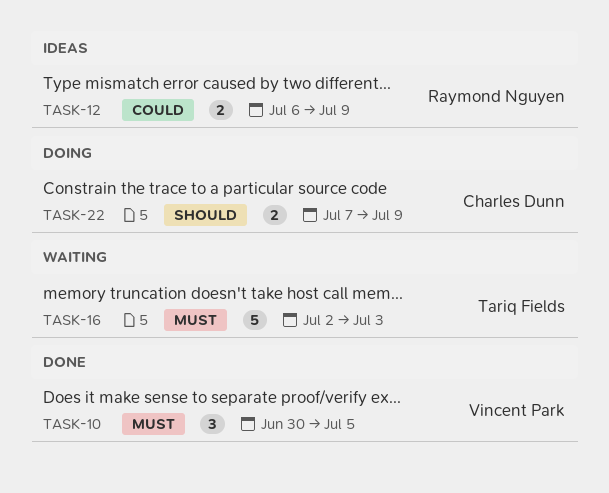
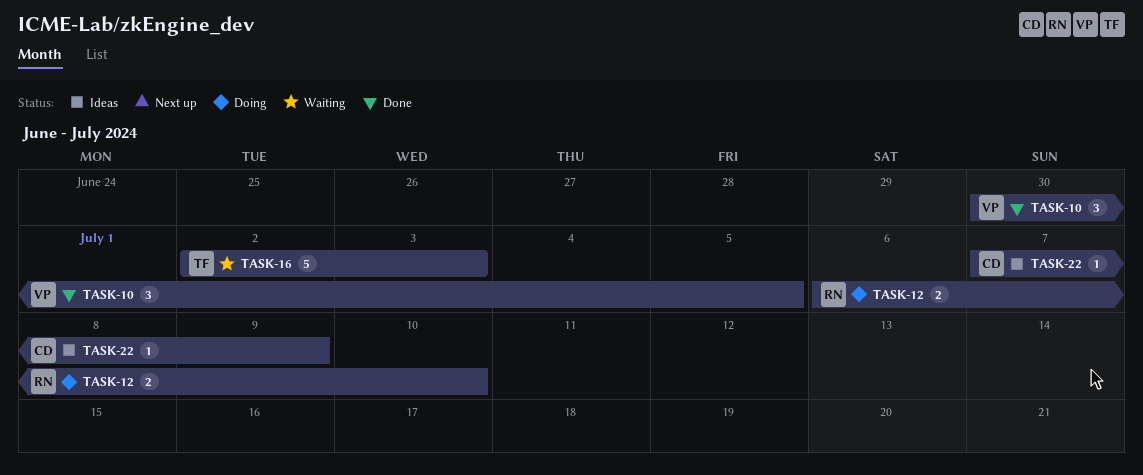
TASK-12, status: Ideas -> Doing
TASK-12, due: Jul 9 -> Jul 10
TASK-22, status: Doing -> Ideas
TASK-22, estimate: 2 -> 1

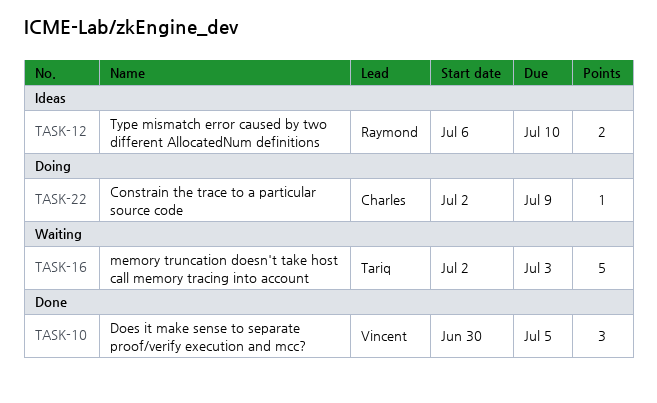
TASK-12, status: Doing -> Ideas
TASK-22, status: Ideas -> Doing
TASK-22, start: Jul 7 -> Jul 2

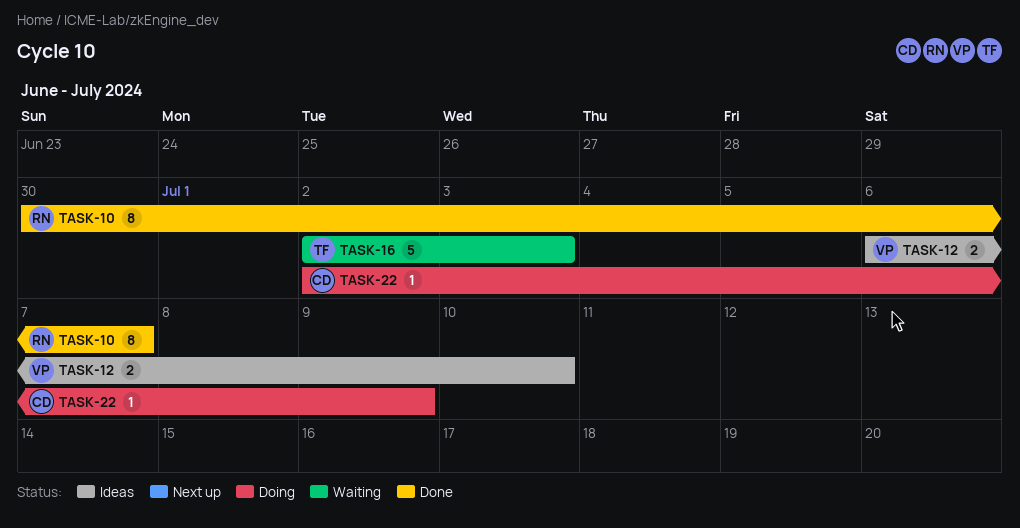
TASK-10, owner: Vincent -> Raymond
TASK-10, estimate: 3 -> 8
TASK-10, due: Jul 5 -> Jul 7
TASK-12, owner: Raymond -> Vincent

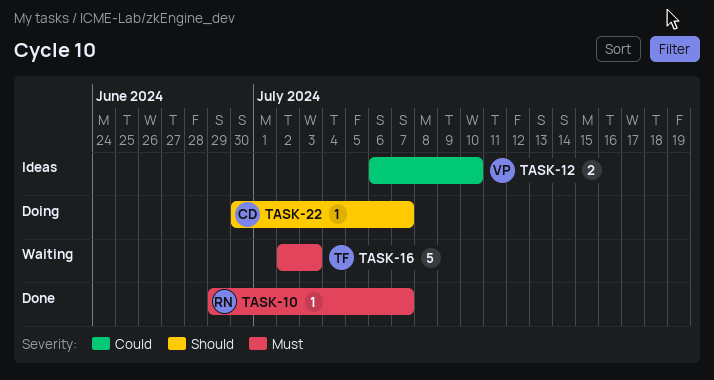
TASK-10, estimate: 8 -> 1
TASK-10, start: Jun 30 -> Jun 29
TASK-22, start: Jul 2 -> Jun 30
TASK-22, due: Jul 9 -> Jul 7

